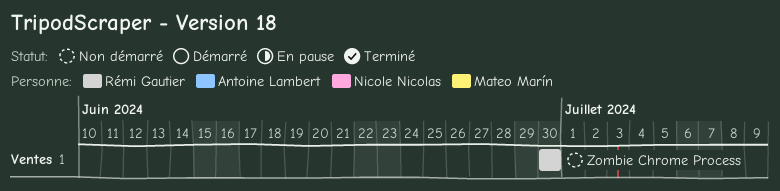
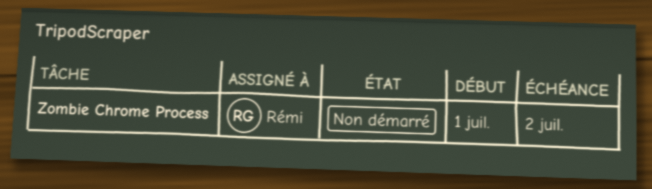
Zombie Chrome Process, start: Jun 30 -> Jul 1
Zombie Chrome Process, due: Jun 30 -> Jul 2

